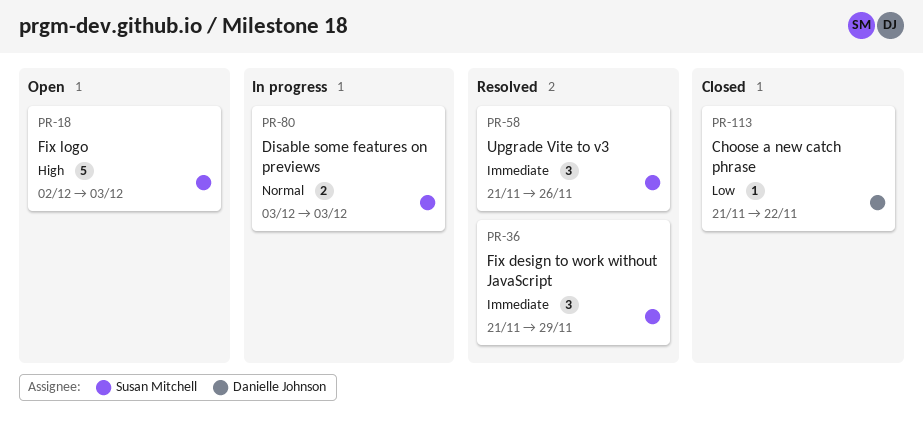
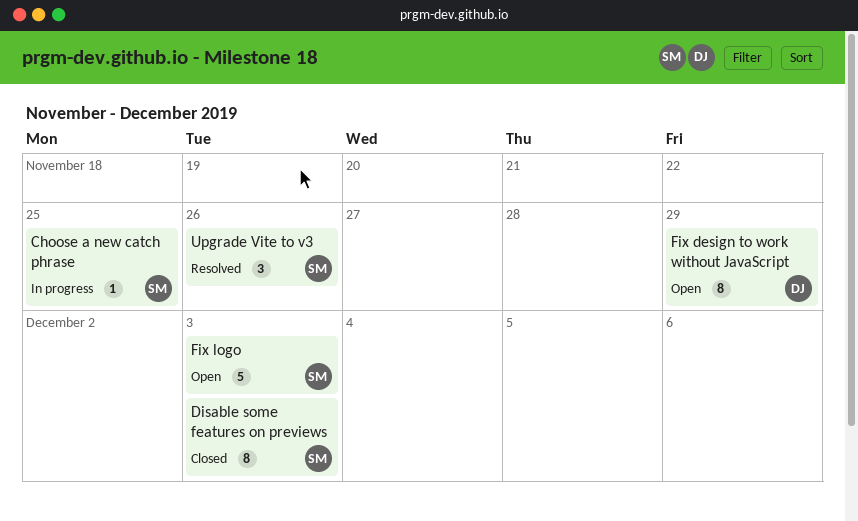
Choose a new catch phrase, status: Closed -> In progress
Choose a new catch phrase, owner: Danielle Johnson -> Susan Mitchell
Choose a new catch phrase, due: Nov 22 -> Nov 25
Disable some features on previews, status: In progress -> Closed
Disable some features on previews, estimate: 2 -> 8
Fix design to work without JavaScript, status: Resolved -> Open
Fix design to work without JavaScript, owner: Susan Mitchell -> Danielle Johnson
Fix design to work without JavaScript, estimate: 3 -> 8

